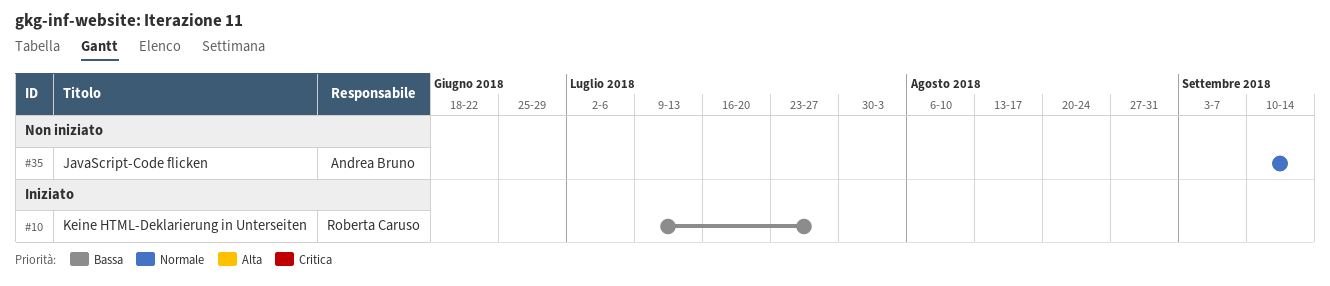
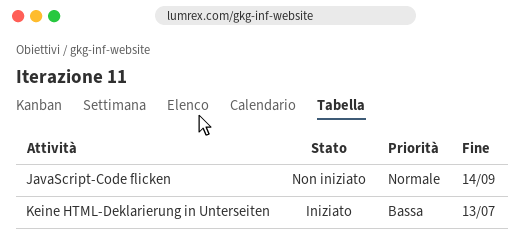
Keine HTML-Deklarierung in Unterseiten, due: Jul 27 -> Jul 13

